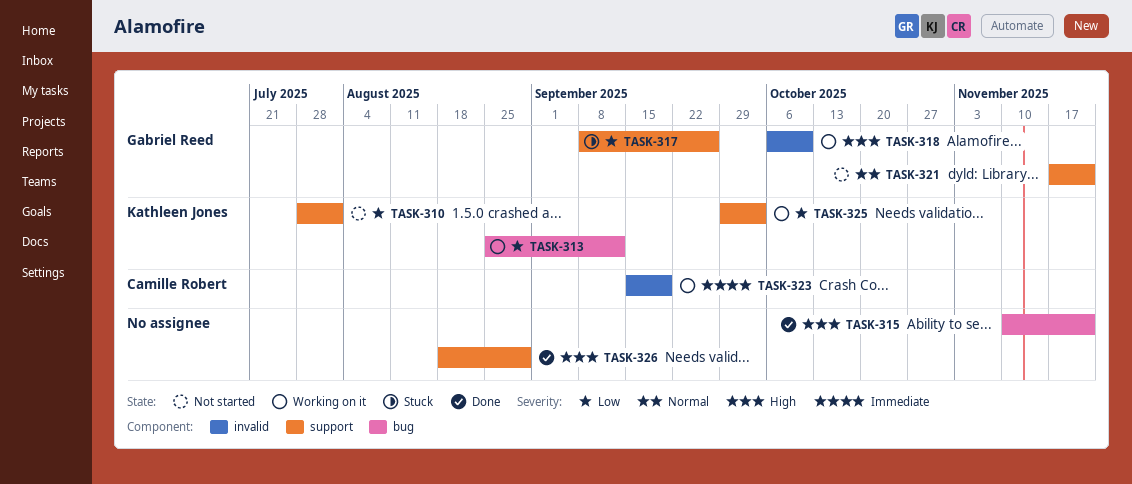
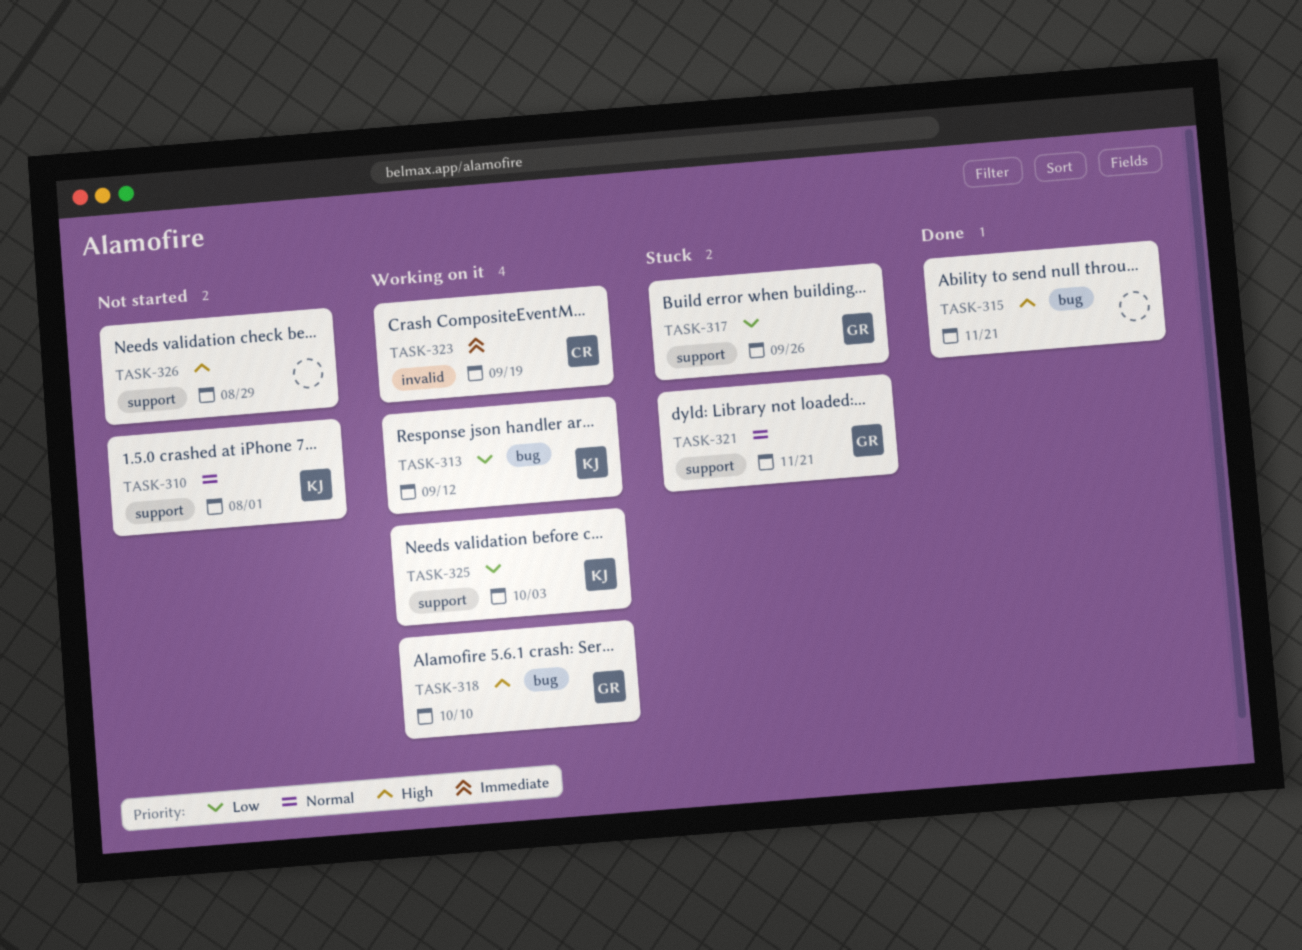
TASK-310, priority: Low -> Normal
TASK-318, label: invalid -> bug
TASK-321, status: Not started -> Stuck
TASK-326, status: Done -> Not started

